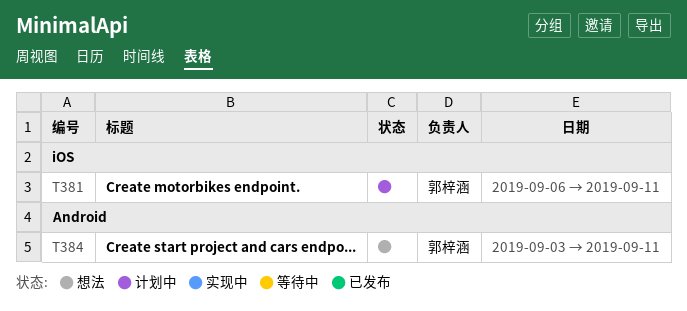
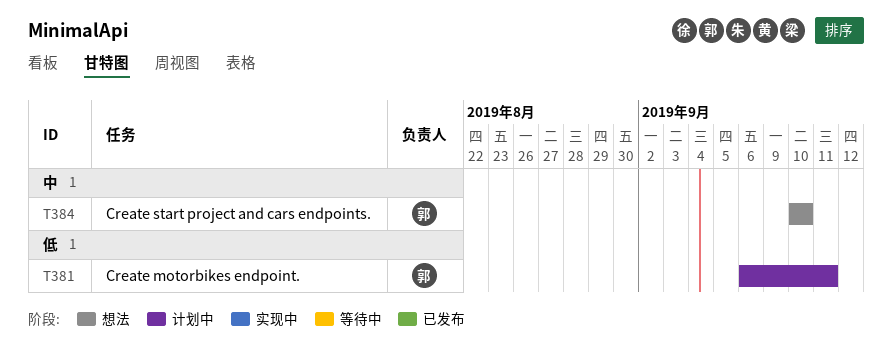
T384, start: Sep 3 -> Sep 10
T384, due: Sep 11 -> Sep 10

